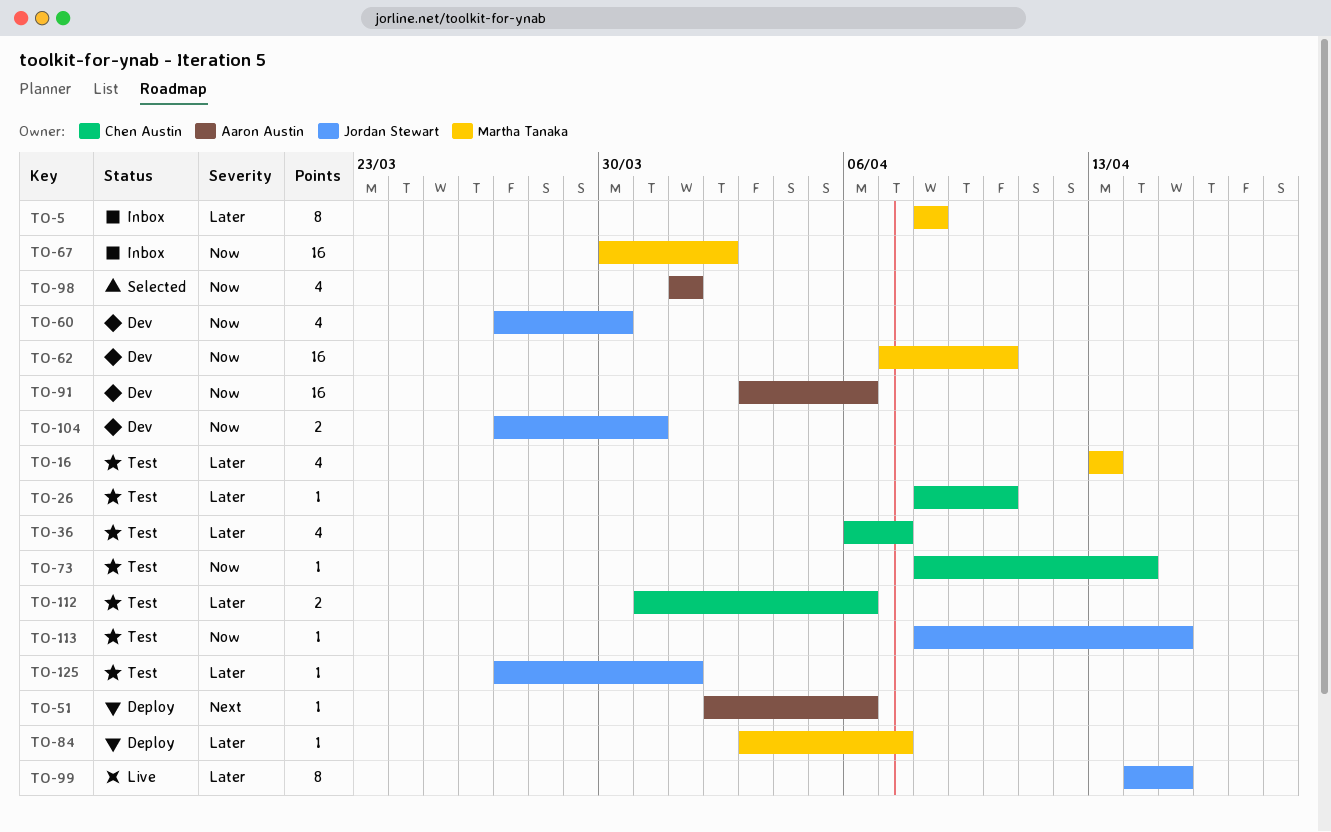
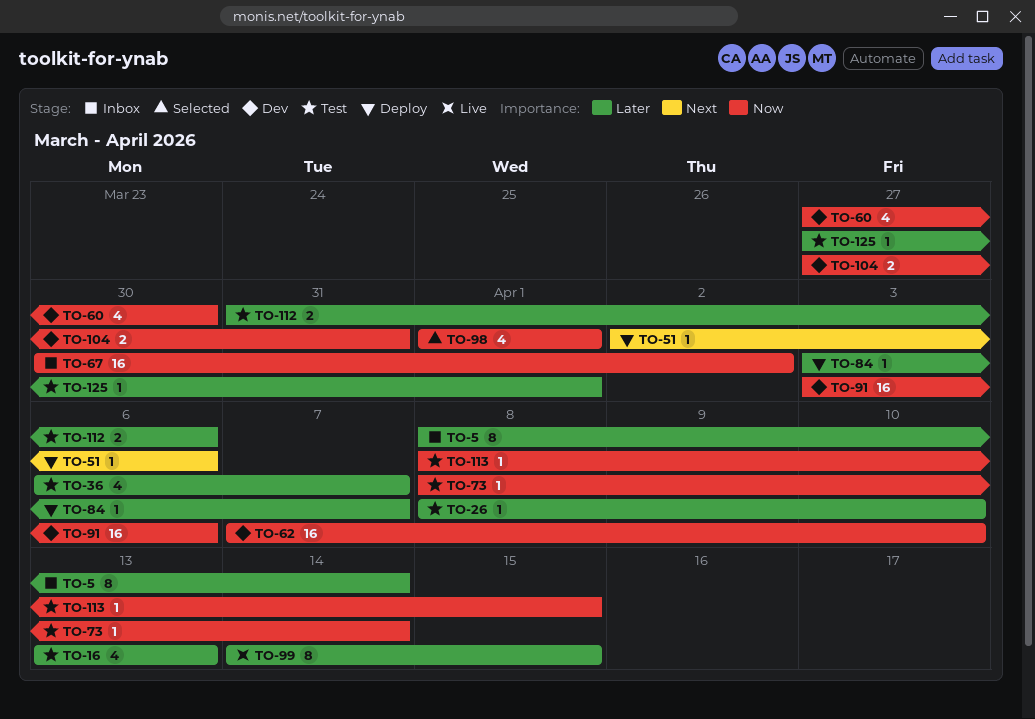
TO-5, due: Apr 8 -> Apr 14

